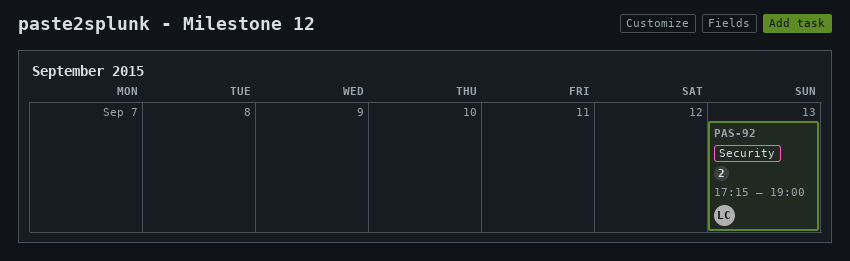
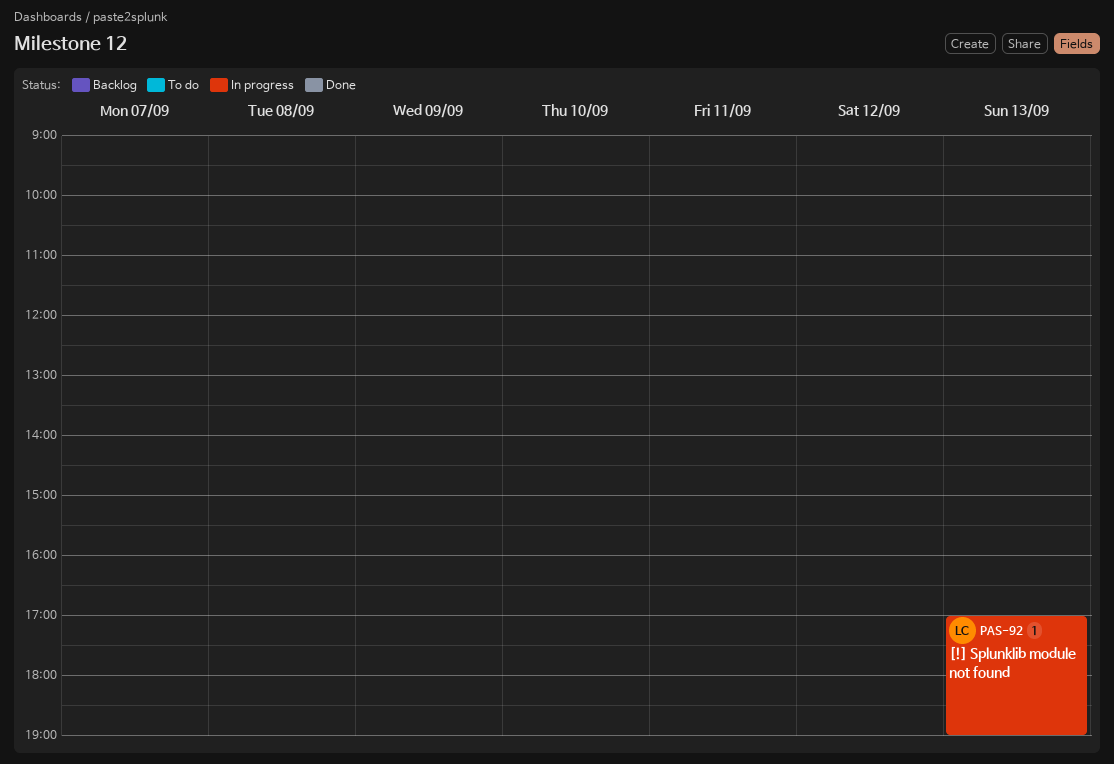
PAS-92, estimate: 2 -> 1
PAS-92, begins: 17:15 -> 17:00

